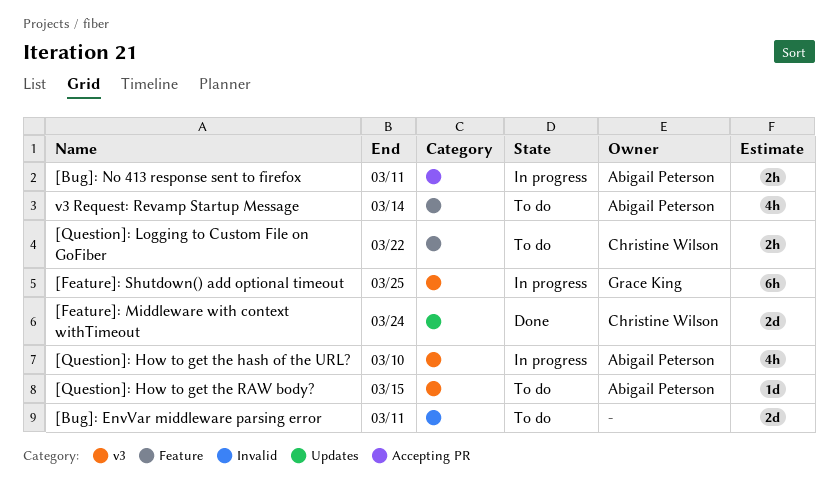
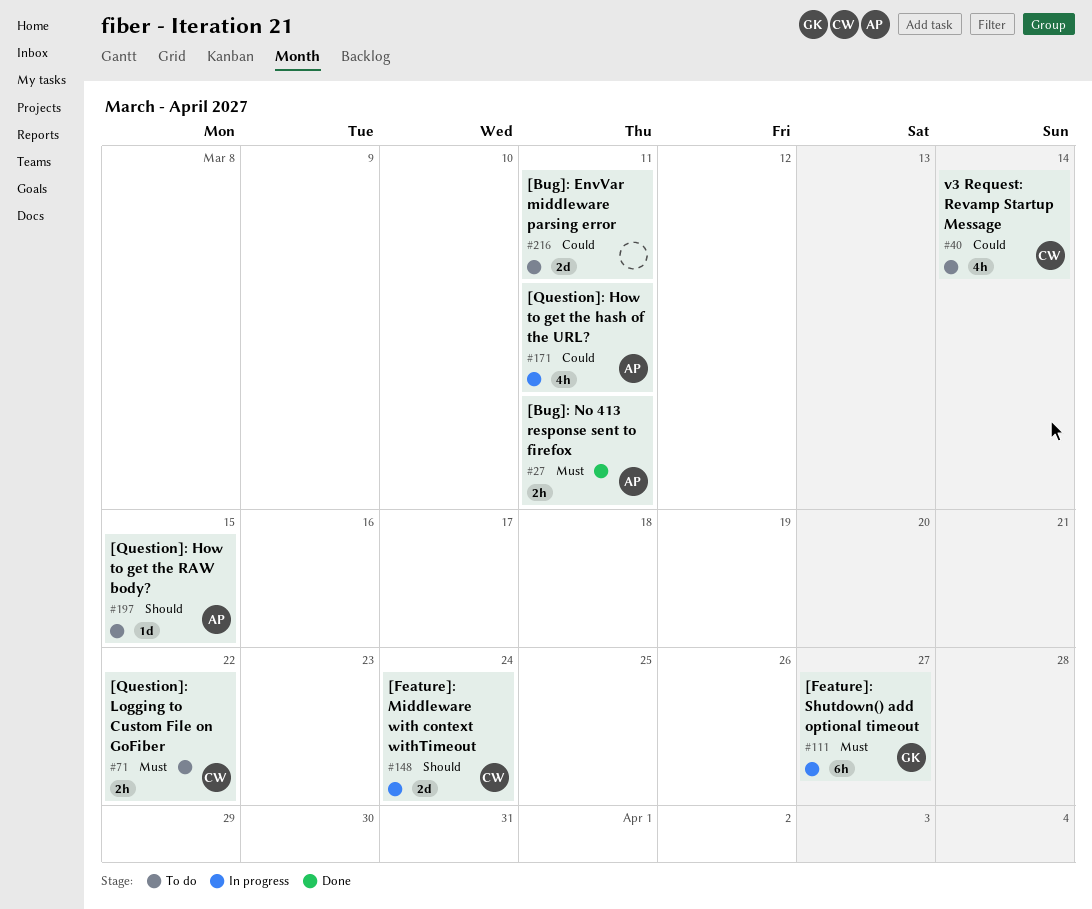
[Bug]: No 413 response sent to firefox, status: In progress -> Done
[Feature]: Middleware with context withTimeout, status: Done -> In progress
[Feature]: Shutdown() add optional timeout, due: Mar 25 -> Mar 27
[Question]: How to get the hash of the URL?, due: Mar 10 -> Mar 11
v3 Request: Revamp Startup Message, owner: Abigail Peterson -> Christine Wilson

